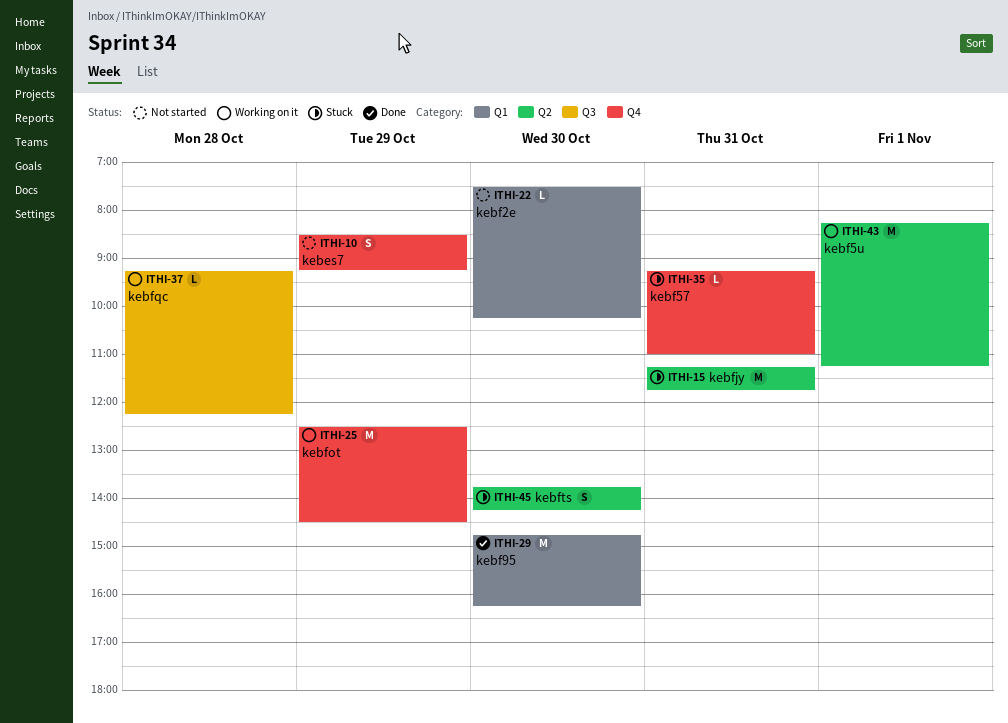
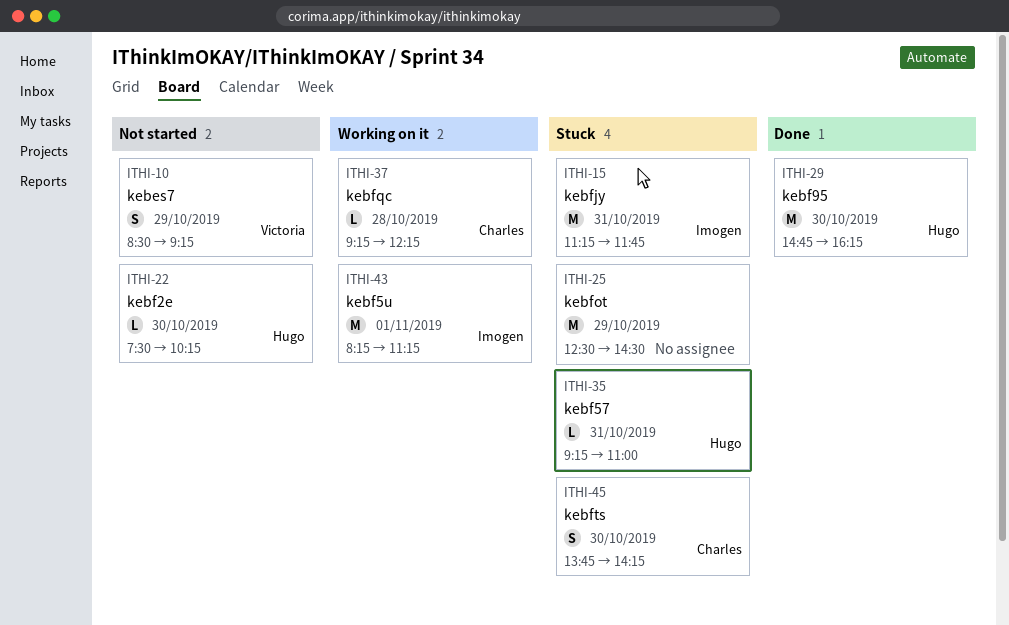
ITHI-25, status: Working on it -> Stuck

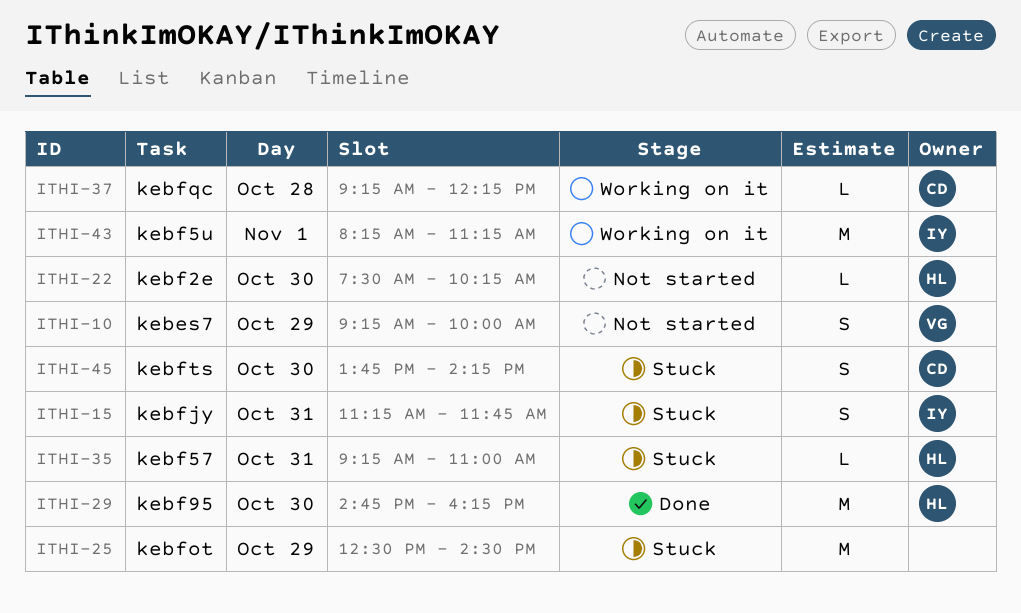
ITHI-10, begins: 08:30 -> 09:15
ITHI-10, ends: 09:15 -> 10:00
ITHI-15, estimate: M -> S

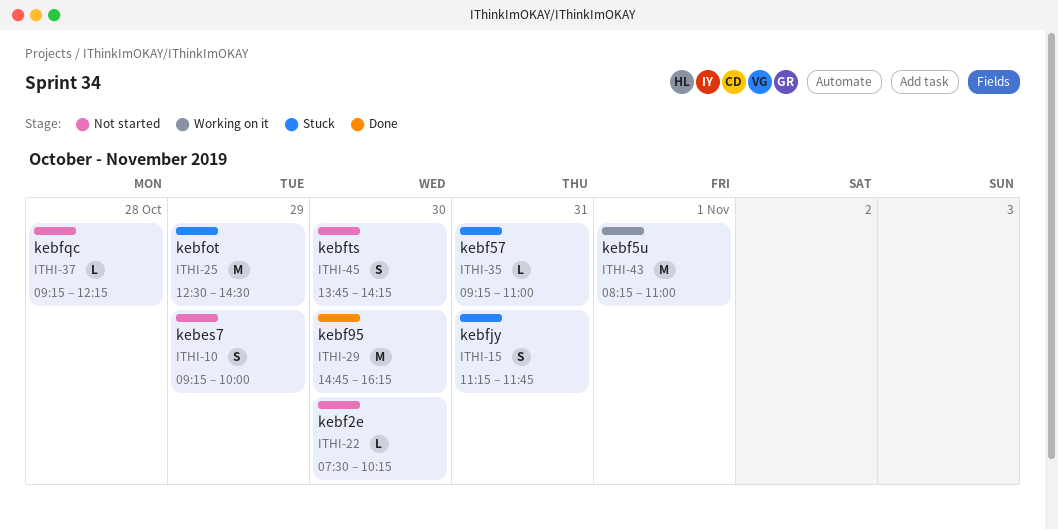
ITHI-37, status: Working on it -> Not started
ITHI-43, ends: 11:15 -> 11:00
ITHI-45, status: Stuck -> Not started

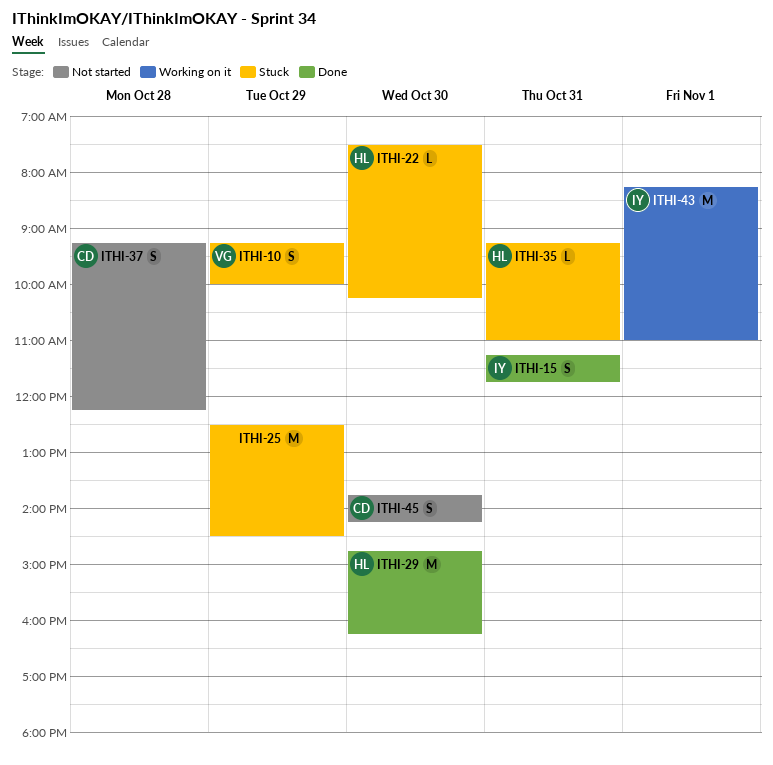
ITHI-10, status: Not started -> Stuck
ITHI-15, status: Stuck -> Done
ITHI-22, status: Not started -> Stuck
ITHI-37, estimate: L -> S

